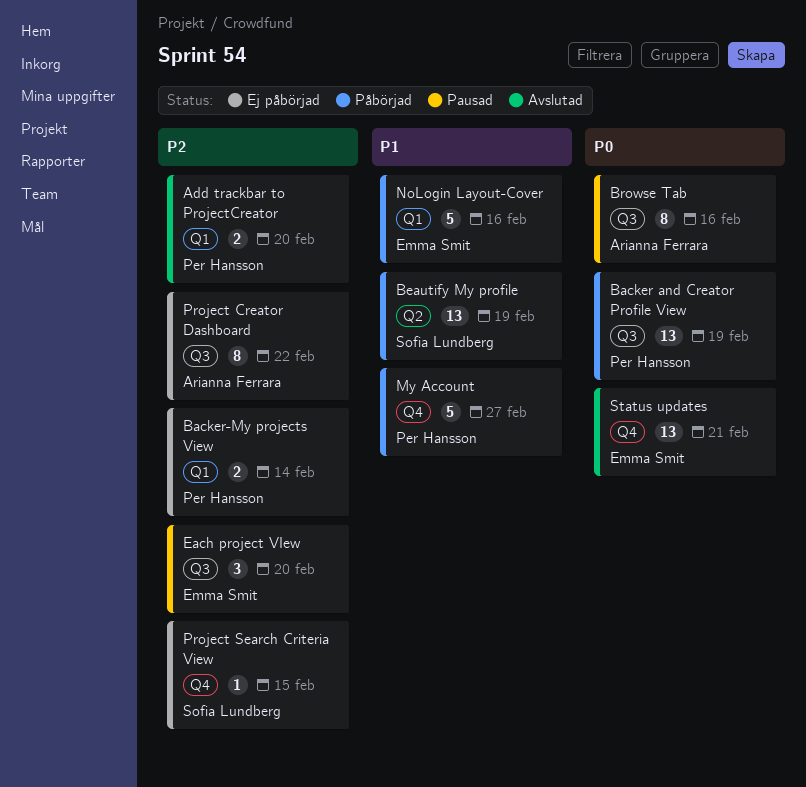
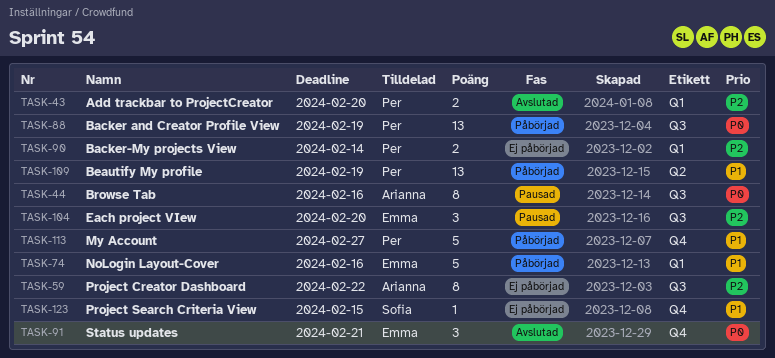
Beautify My profile, owner: Sofia Lundberg -> Per Hansson
Project Search Criteria View, priority: P2 -> P1
Status updates, estimate: 13 -> 3

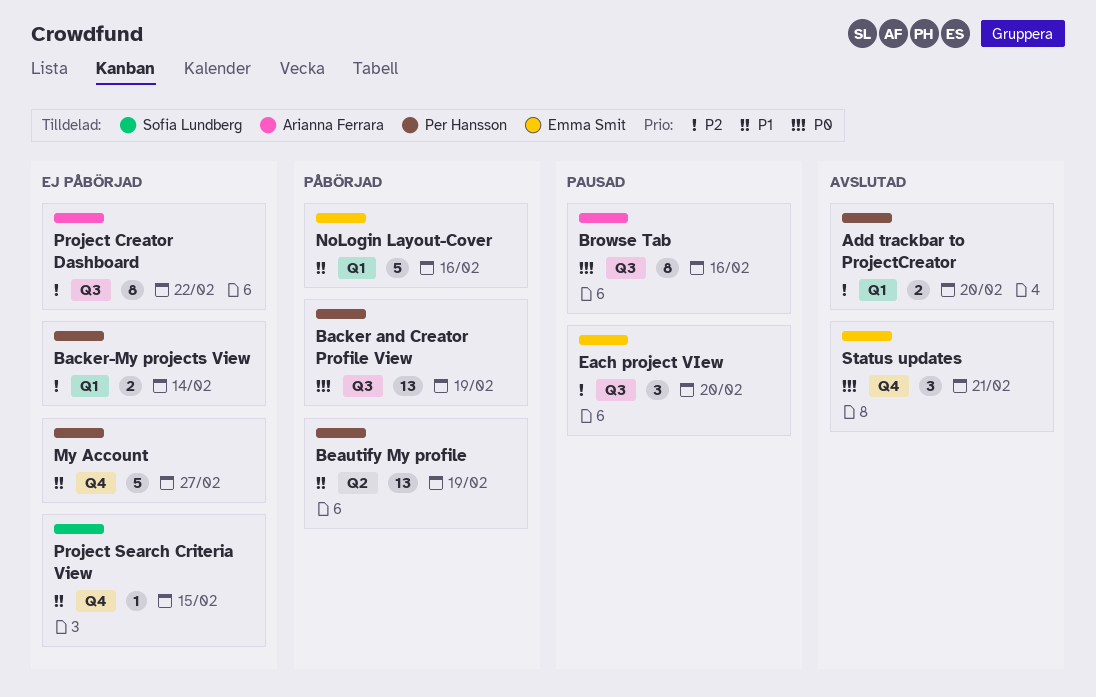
My Account, status: Påbörjad -> Ej påbörjad

